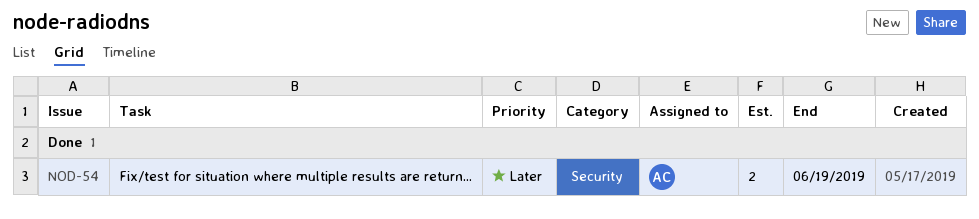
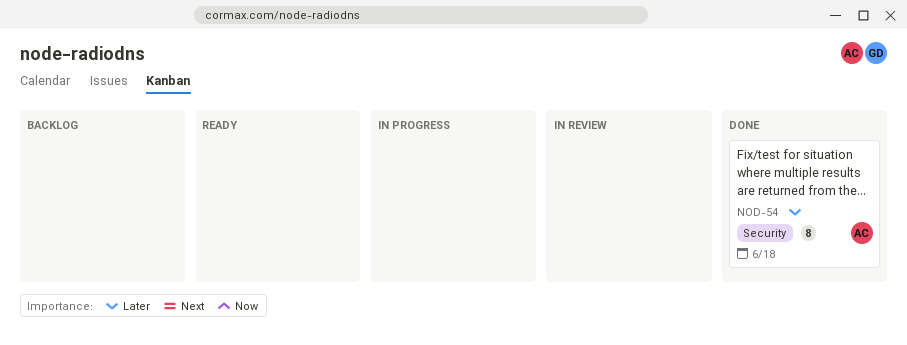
NOD-54, estimate: 2 -> 8
NOD-54, due: Jun 19 -> Jun 18

